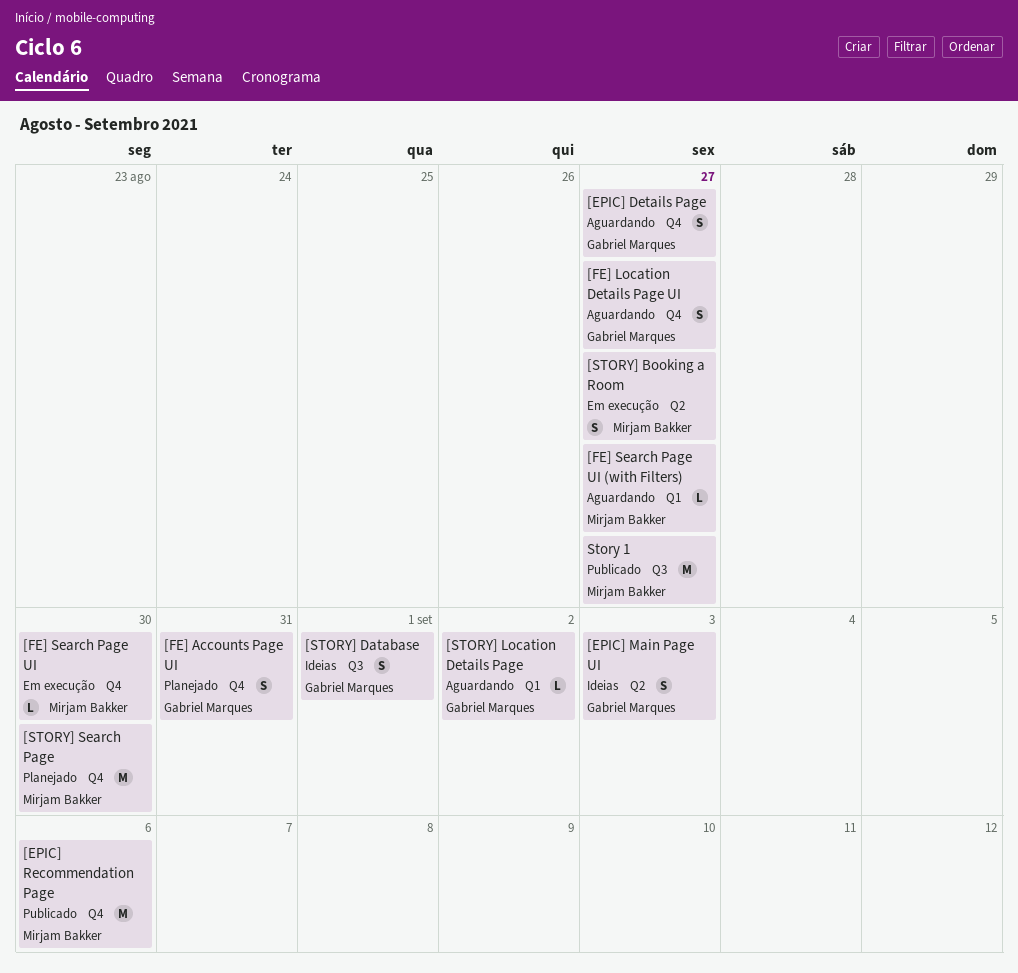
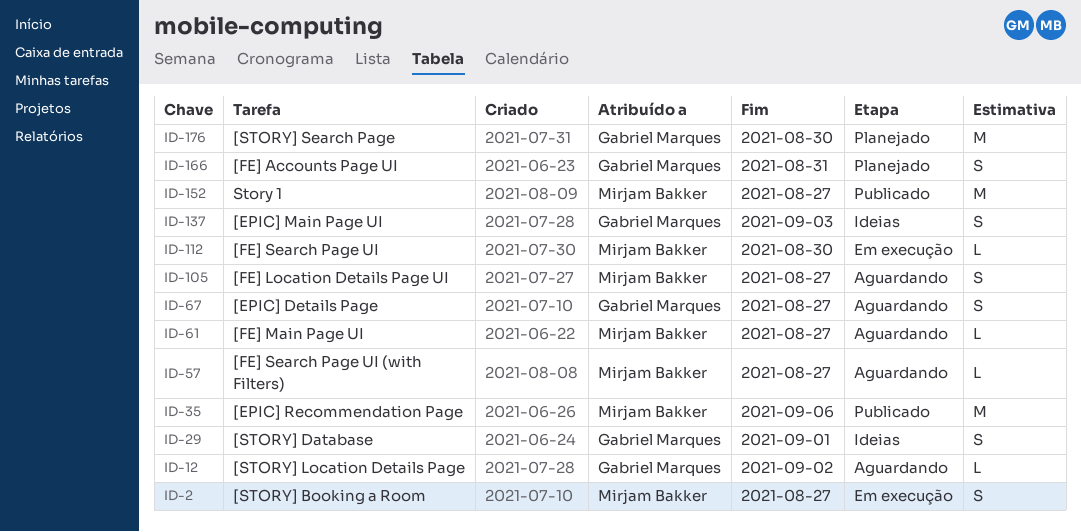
[FE] Location Details Page UI, owner: Gabriel Marques -> Mirjam Bakker
[FE] Main Page UI: none -> present
[STORY] Search Page, owner: Mirjam Bakker -> Gabriel Marques

